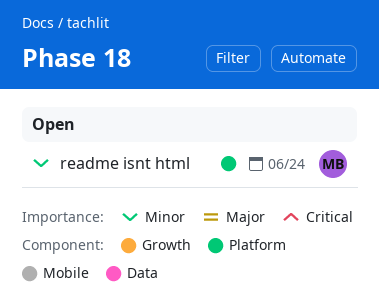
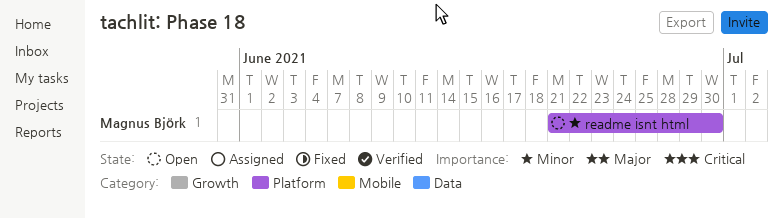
readme isnt html, due: Jun 24 -> Jun 30

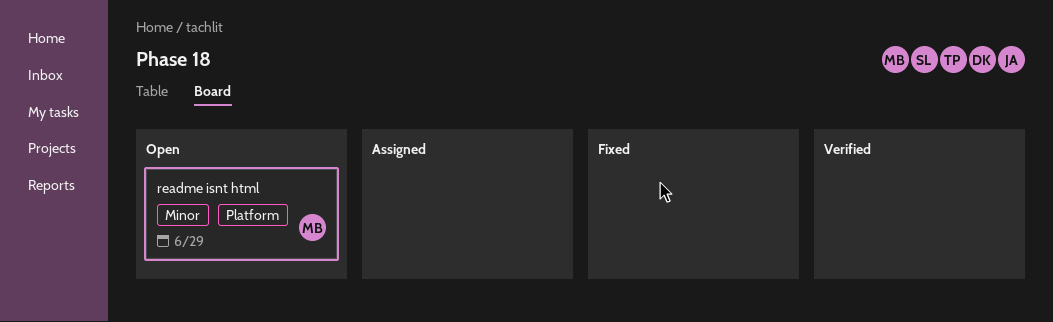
readme isnt html, due: Jun 30 -> Jun 29

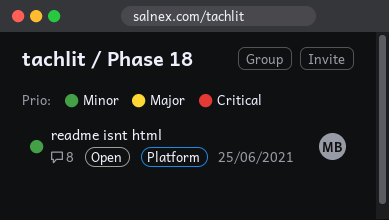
readme isnt html, due: Jun 29 -> Jun 25

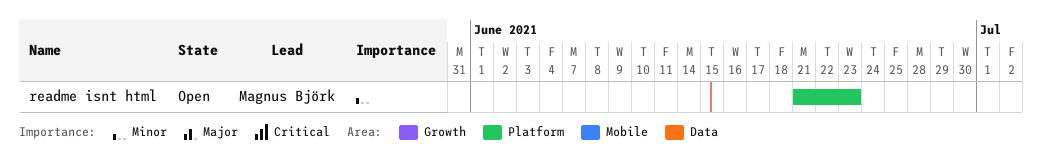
readme isnt html, due: Jun 25 -> Jun 23

